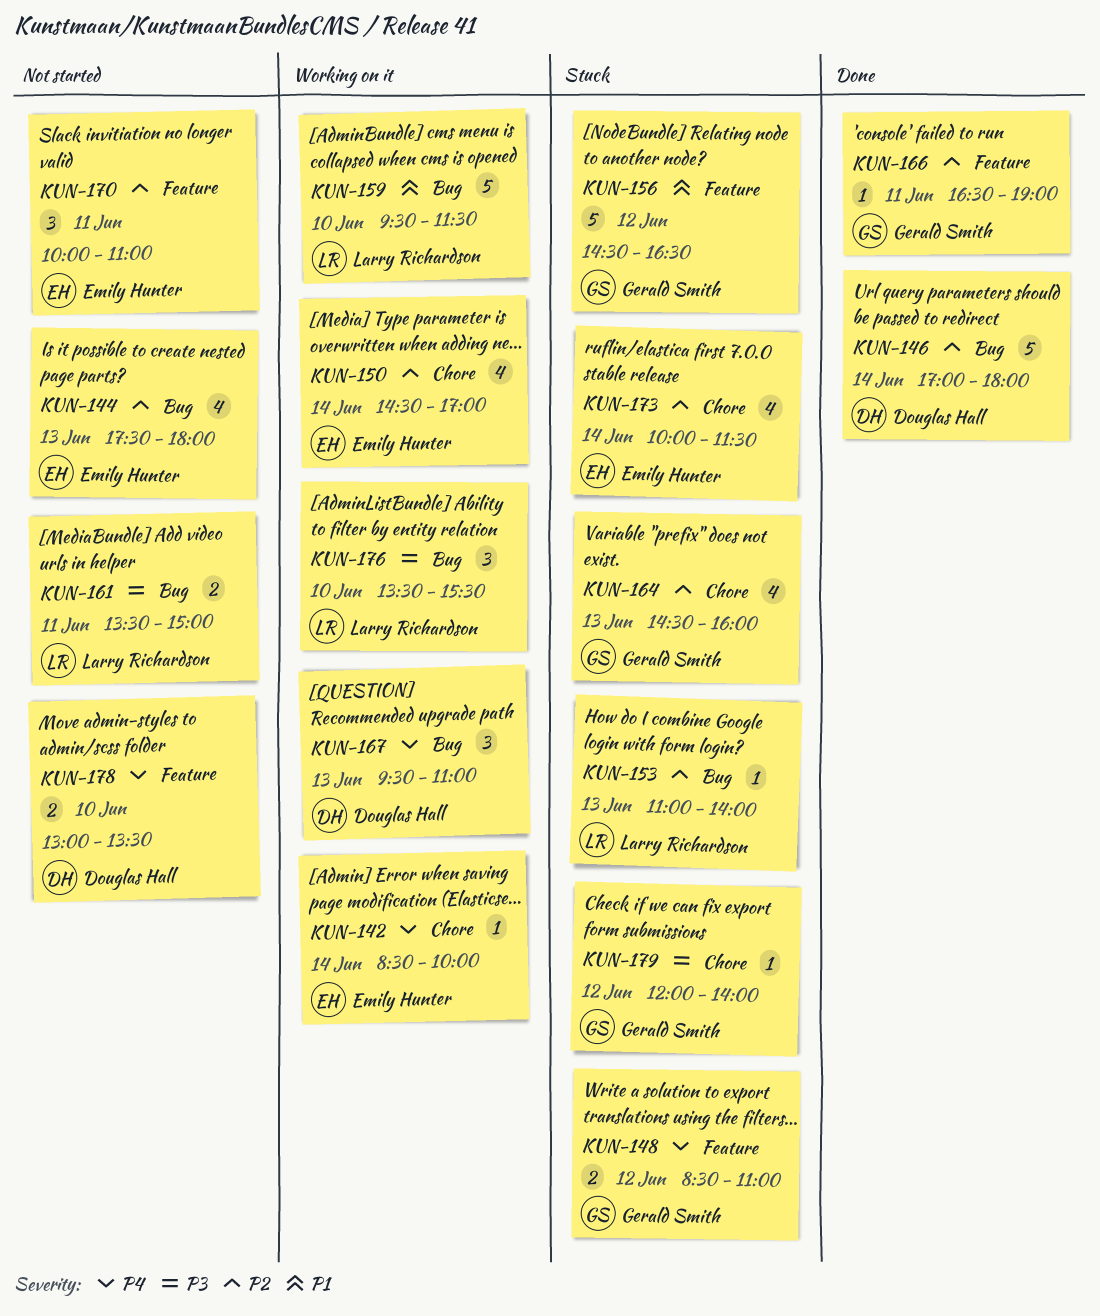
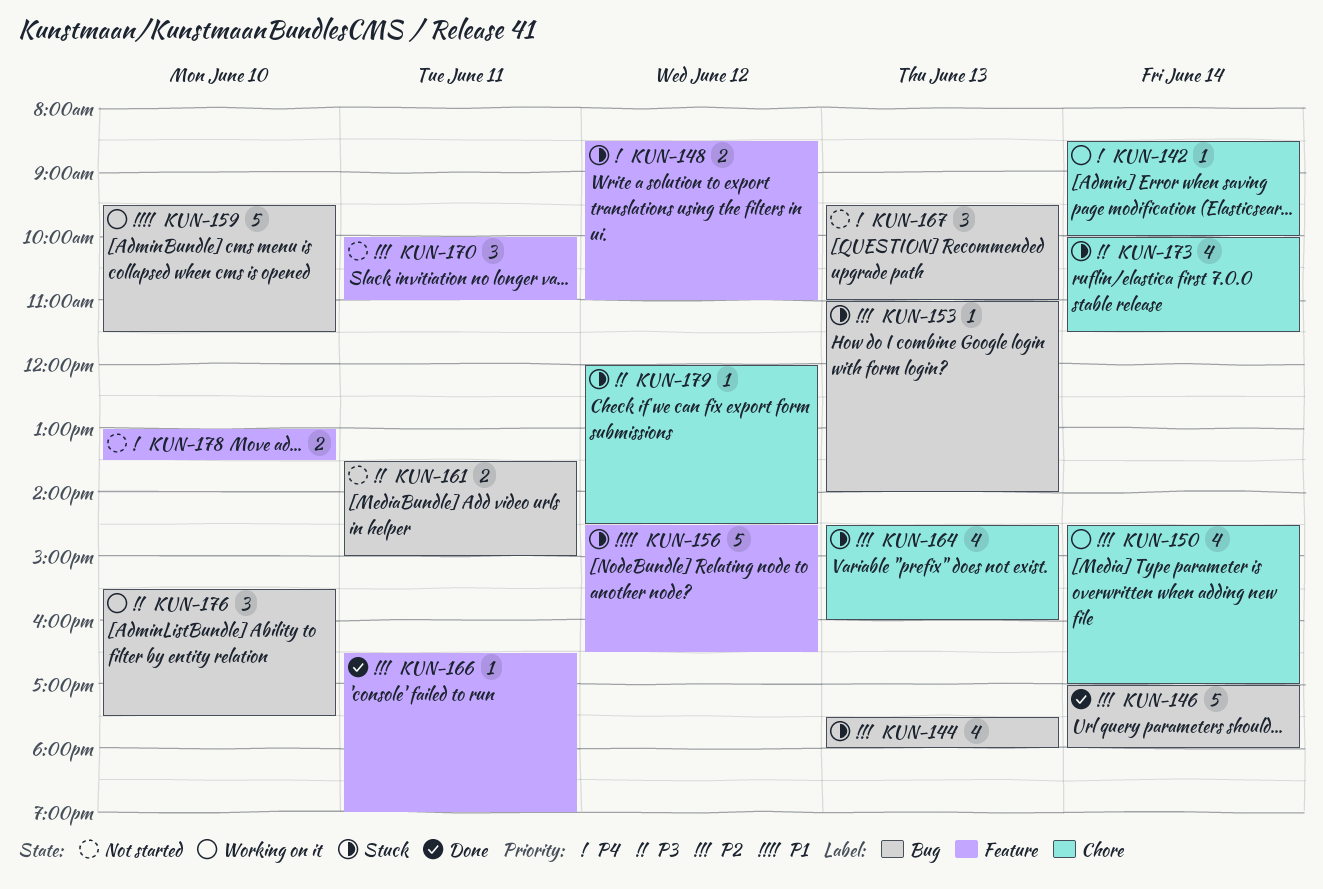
KUN-144, status: Not started -> Stuck
KUN-167, status: Working on it -> Not started
KUN-173, priority: P2 -> P3
KUN-176, begins: 13:30 -> 15:30
KUN-176, ends: 15:30 -> 17:30
KUN-179, ends: 14:00 -> 14:30

